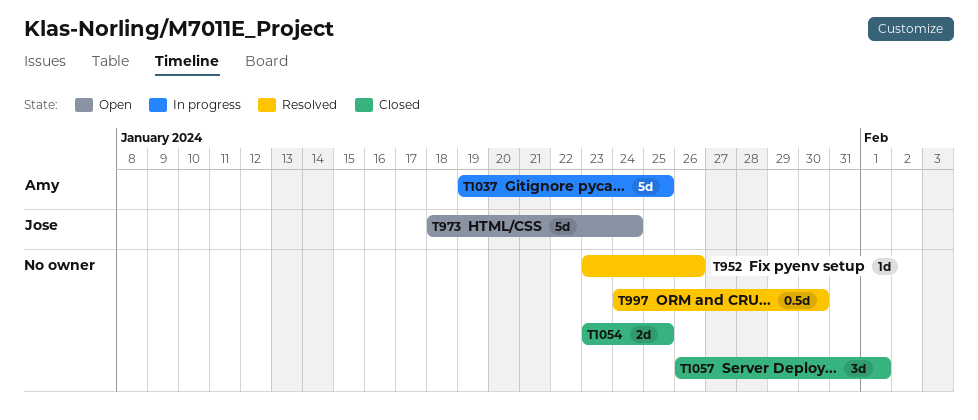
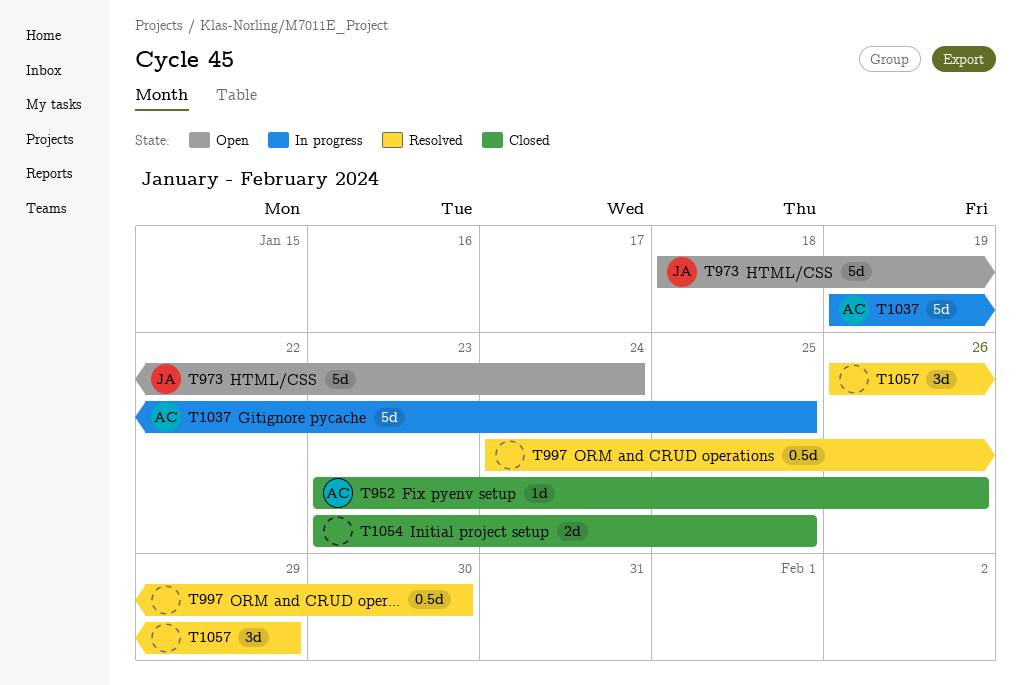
T952, status: Resolved -> Closed
T952, owner: none -> Amy
T1057, status: Closed -> Resolved
T1057, due: Feb 1 -> Jan 29

